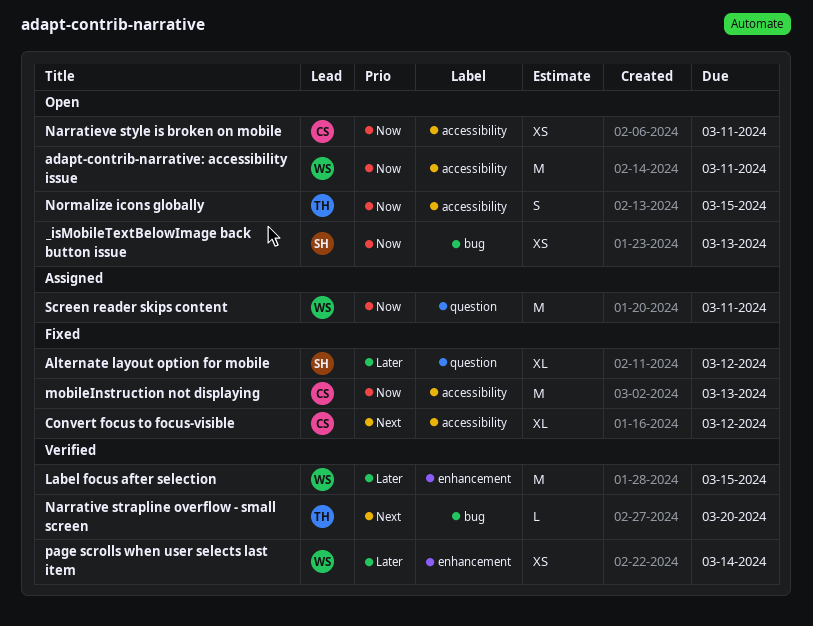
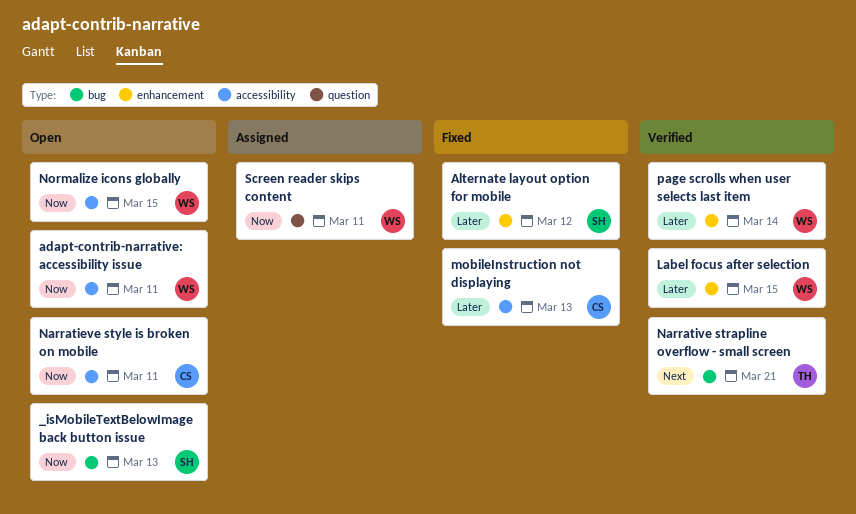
Alternate layout option for mobile, label: question -> enhancement
Convert focus to focus-visible: present -> none
mobileInstruction not displaying, priority: Now -> Later
Narrative strapline overflow - small screen, due: Mar 20 -> Mar 21
Normalize icons globally, owner: TH -> WS

